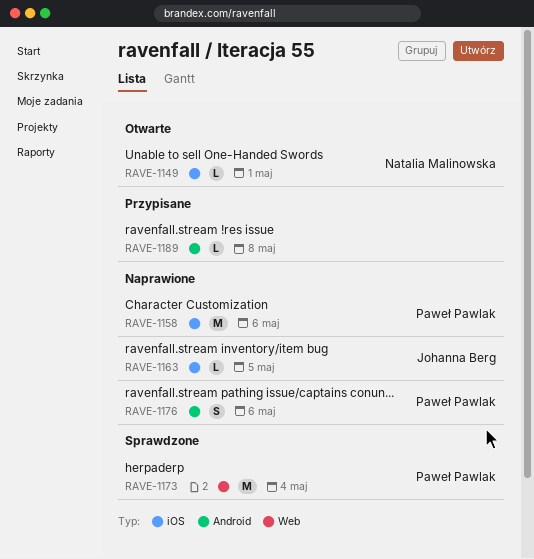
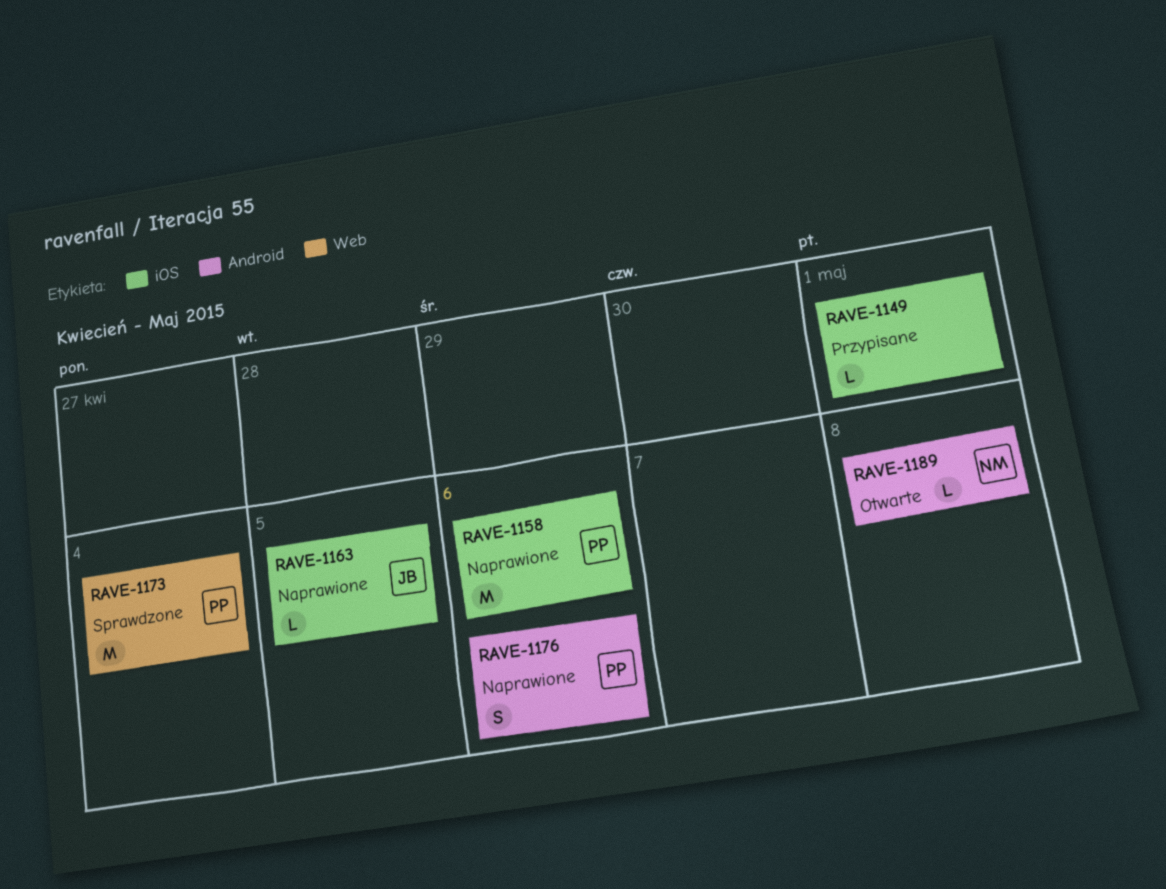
RAVE-1149, status: Otwarte -> Przypisane
RAVE-1149, owner: Natalia Malinowska -> none
RAVE-1189, status: Przypisane -> Otwarte
RAVE-1189, owner: none -> Natalia Malinowska

